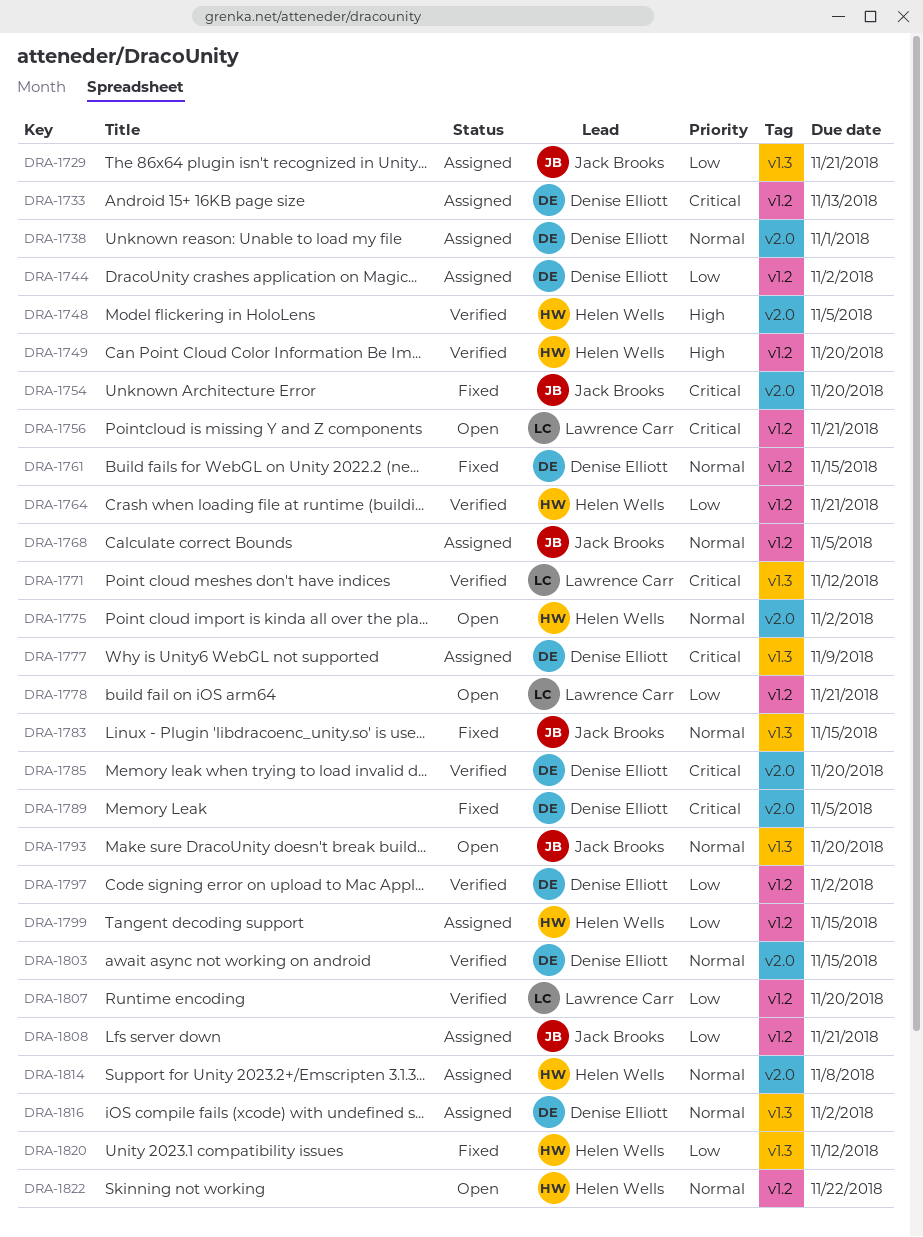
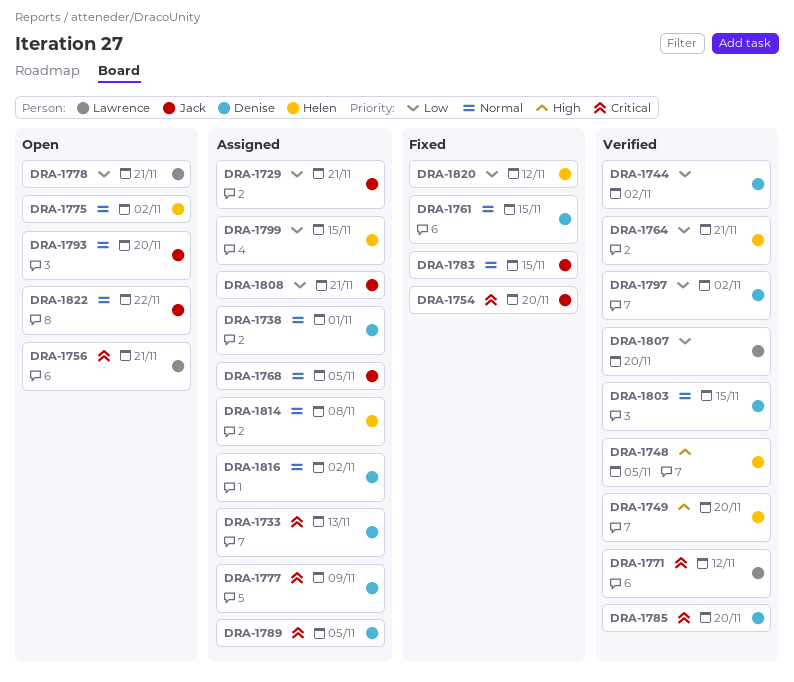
DRA-1744, status: Assigned -> Verified
DRA-1789, status: Fixed -> Assigned
DRA-1822, owner: Helen Wells -> Jack Brooks

